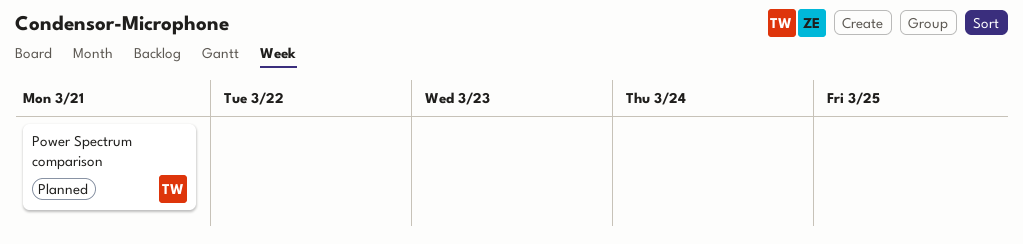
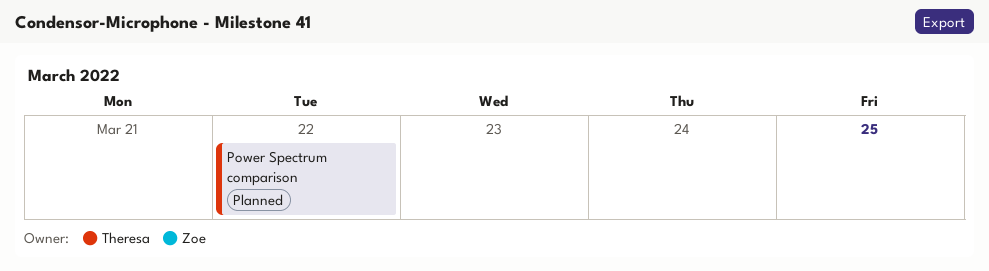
Power Spectrum comparison, due: Mar 21 -> Mar 22

